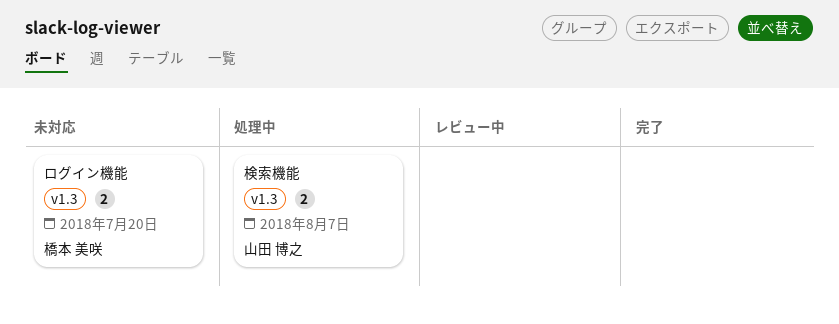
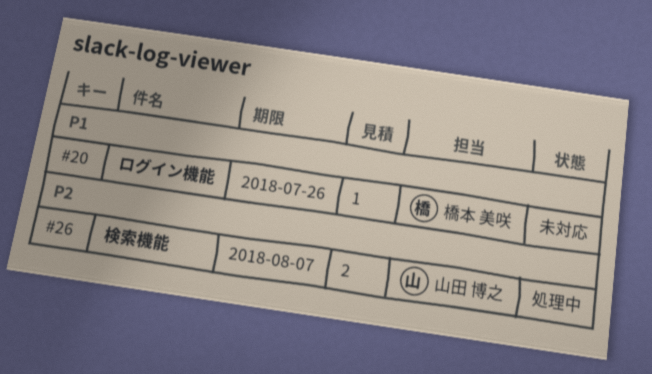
ログイン機能, estimate: 2 -> 1
ログイン機能, due: Jul 20 -> Jul 26

